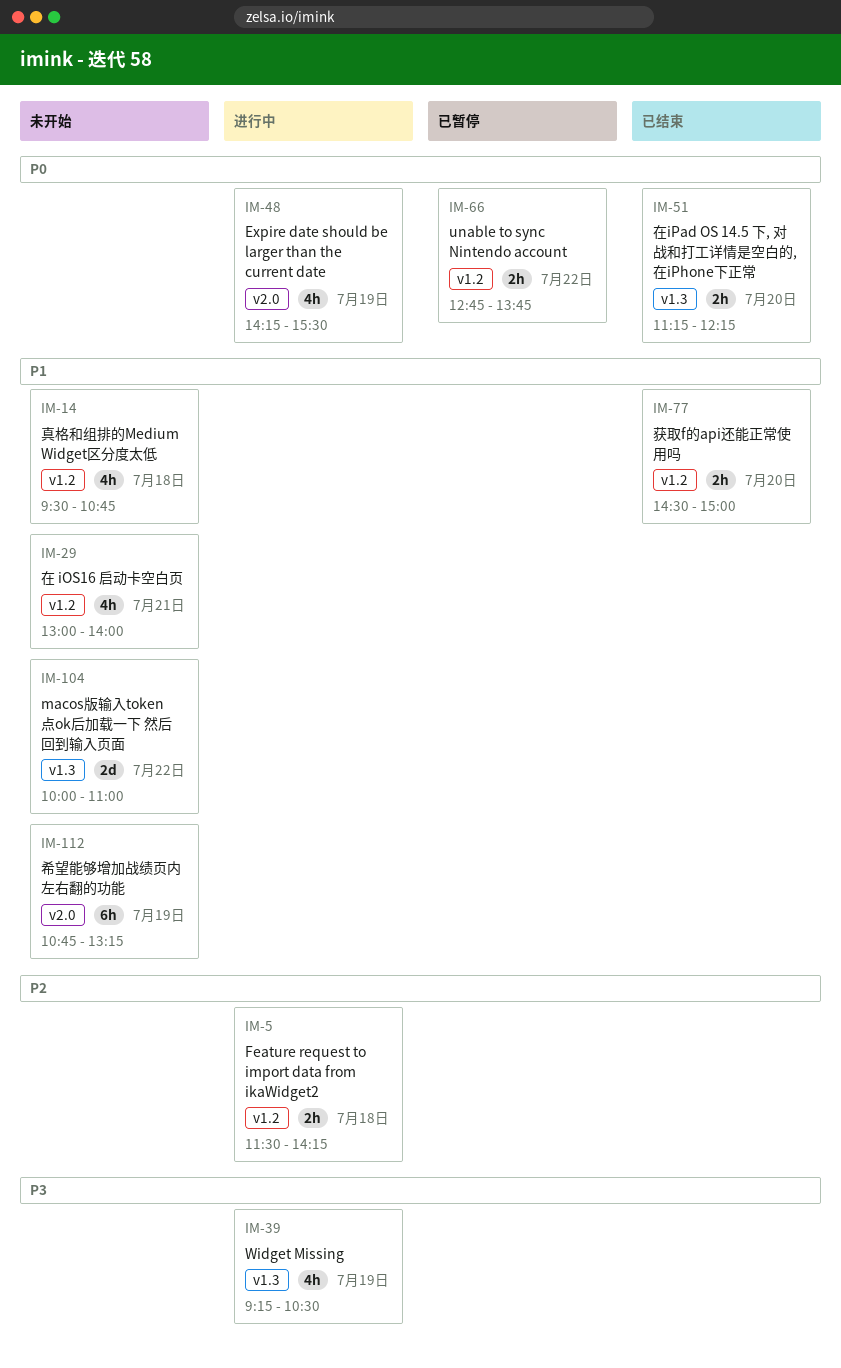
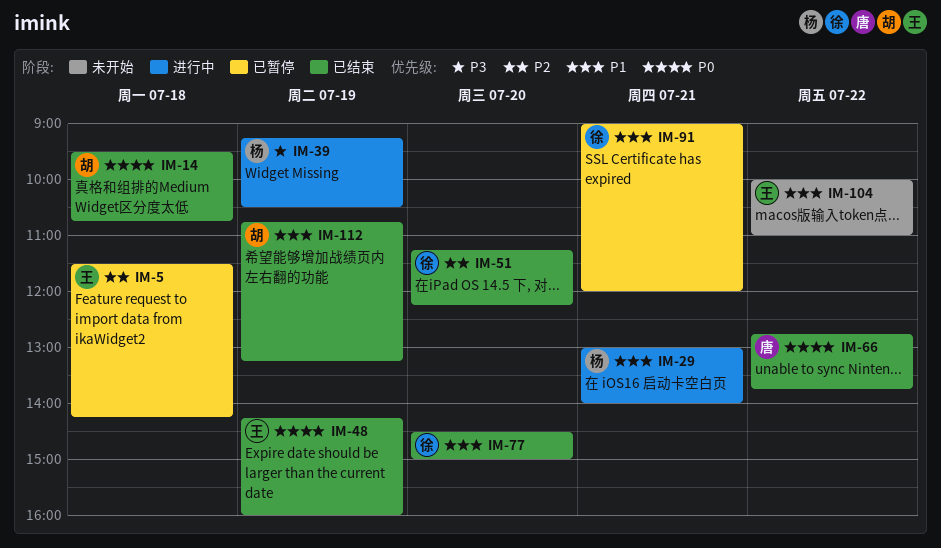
IM-5, status: 进行中 -> 已暂停
IM-14, status: 未开始 -> 已结束
IM-14, priority: P1 -> P0
IM-29, status: 未开始 -> 进行中
IM-48, status: 进行中 -> 已结束
IM-48, ends: 15:30 -> 16:00
IM-51, priority: P0 -> P2
IM-66, status: 已暂停 -> 已结束
IM-91: none -> present
IM-112, status: 未开始 -> 已结束

